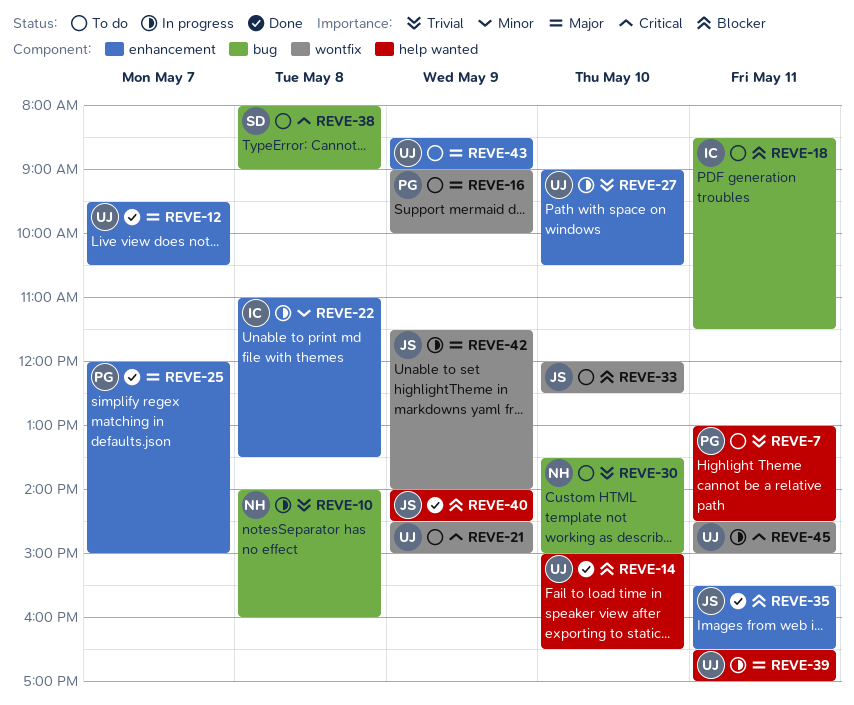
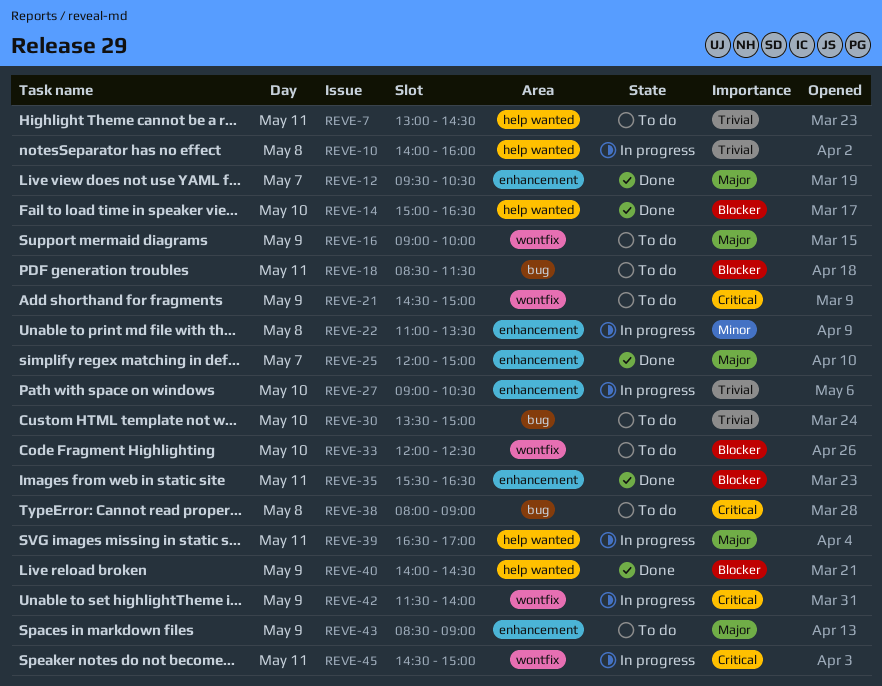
REVE-10, label: bug -> help wanted
REVE-42, priority: Major -> Critical

